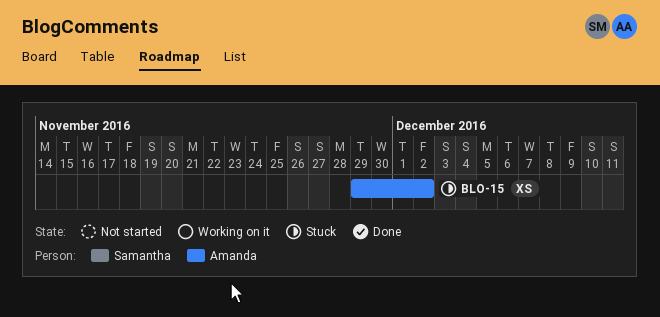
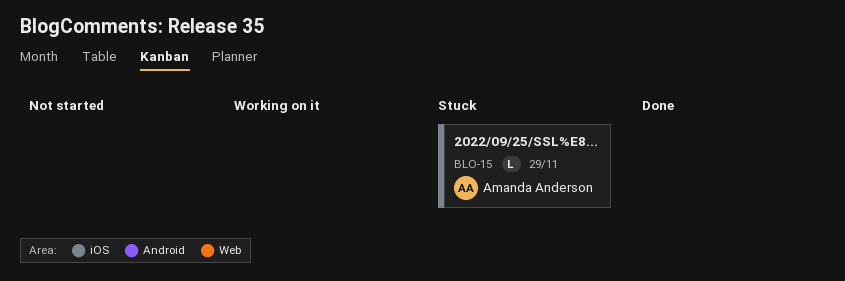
BLO-15, estimate: XS -> L
BLO-15, due: Dec 2 -> Nov 29

